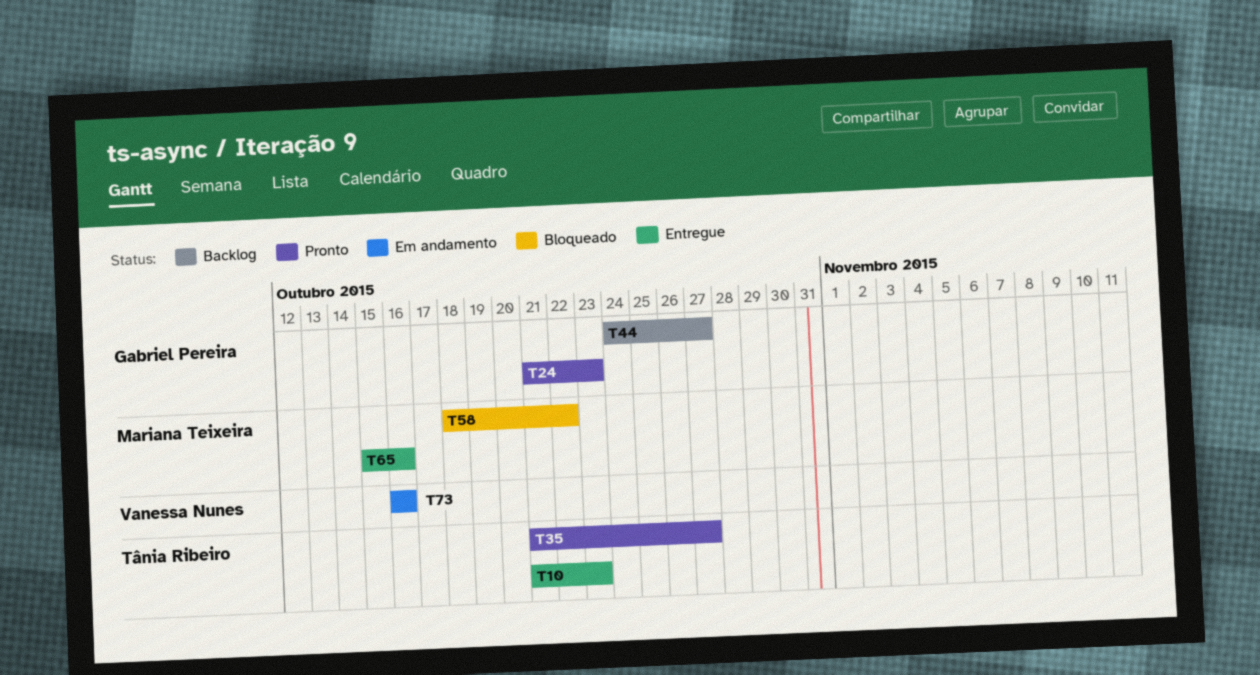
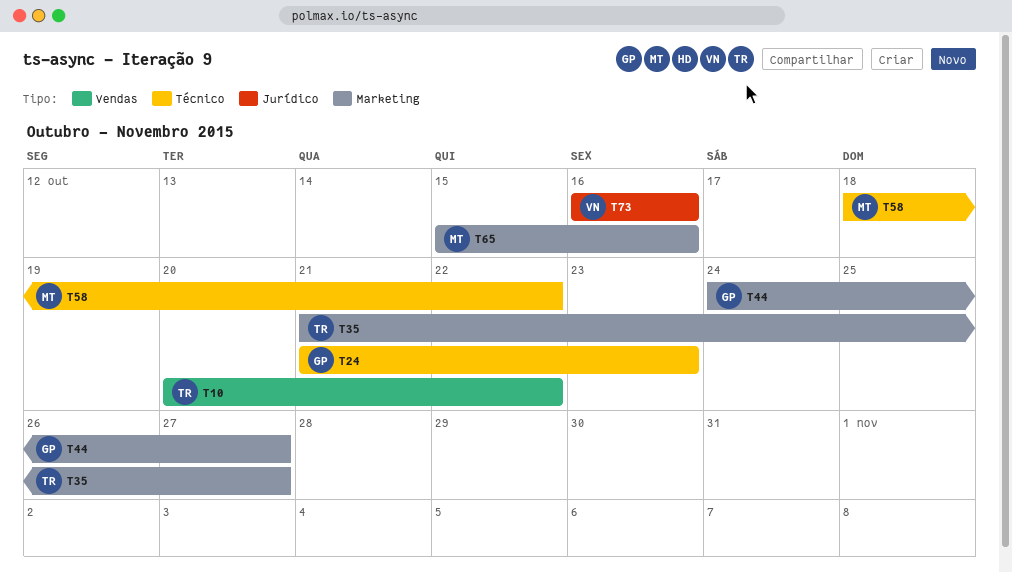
T10, start: Oct 21 -> Oct 20
T10, due: Oct 23 -> Oct 22

